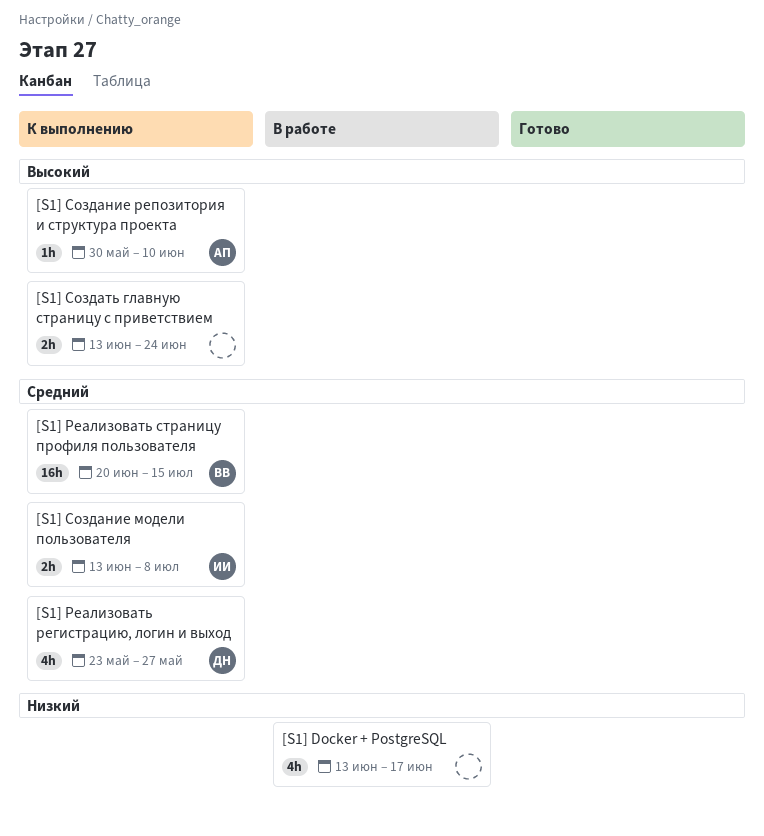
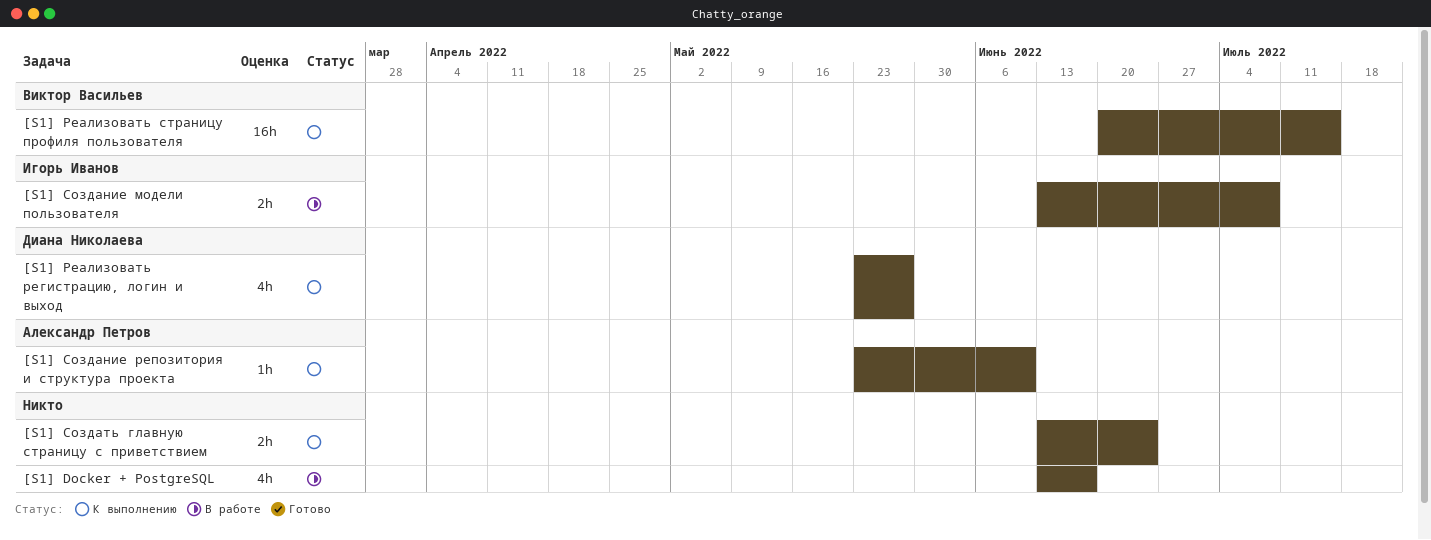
[S1] Создание модели пользователя, status: К выполнению -> В работе
[S1] Создание репозитория и структура проекта, start: May 30 -> May 23

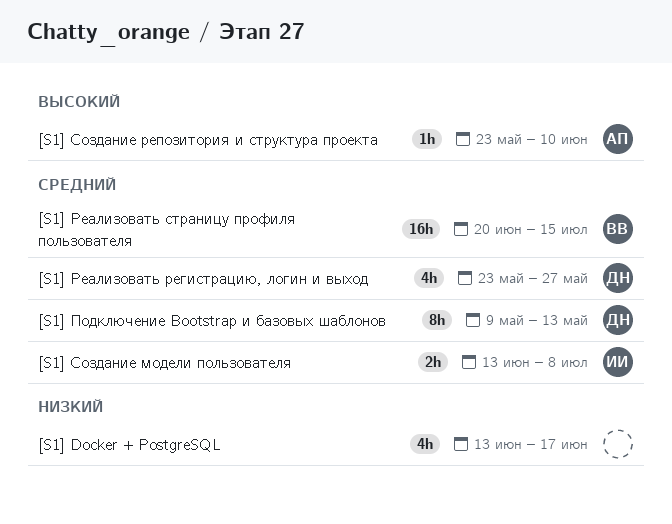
[S1] Подключение Bootstrap и базовых шаблонов: none -> present
[S1] Создать главную страницу с приветствием: present -> none

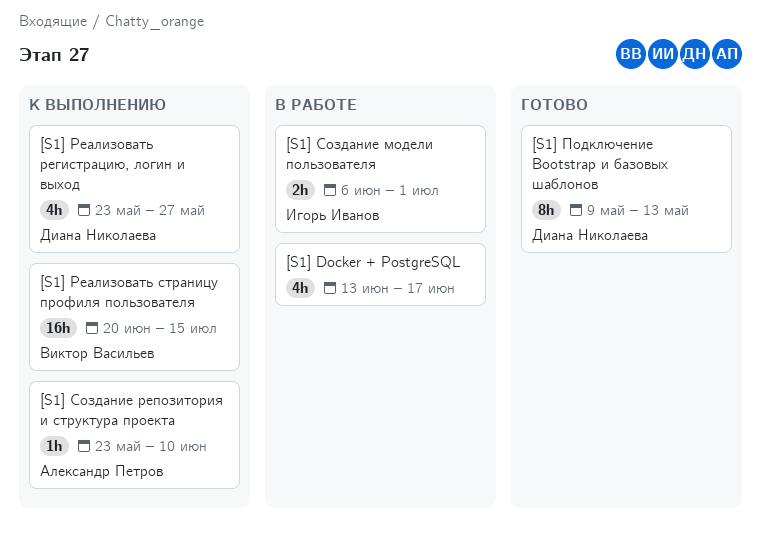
[S1] Создание модели пользователя, start: Jun 13 -> Jun 6
[S1] Создание модели пользователя, due: Jul 8 -> Jul 1

